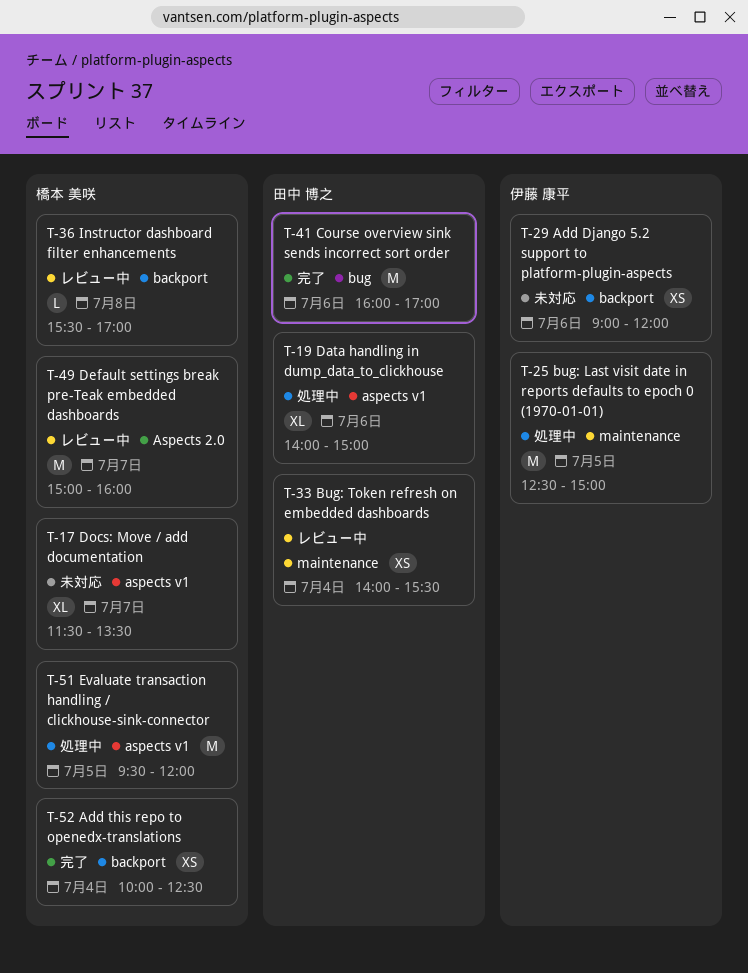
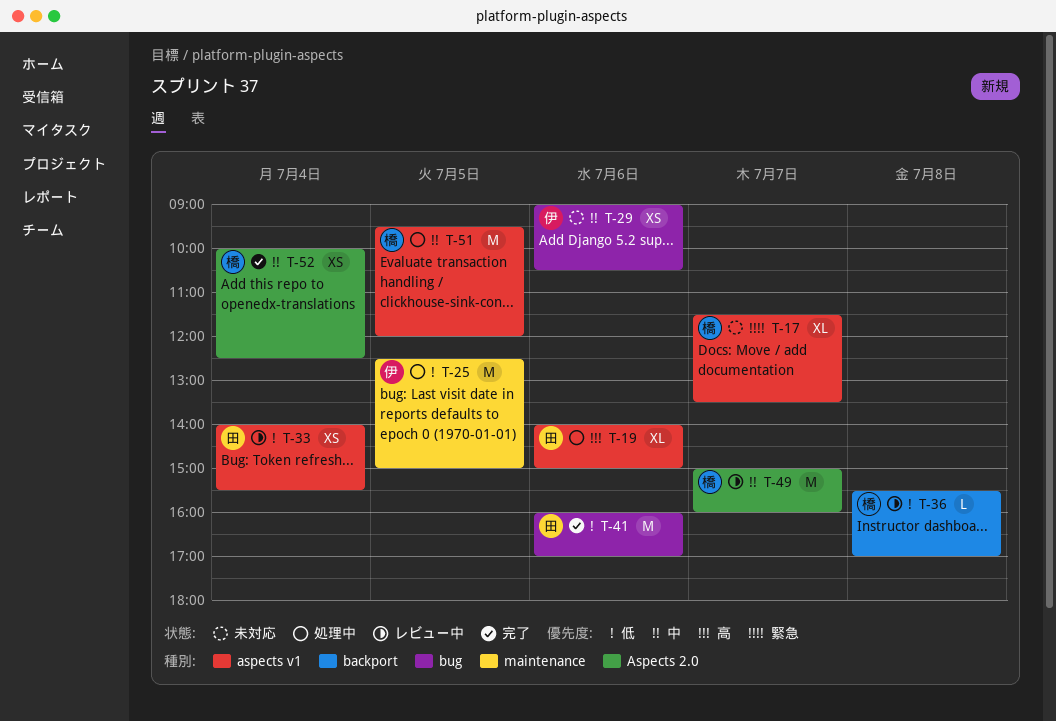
T-29, label: backport -> bug
T-29, ends: 12:00 -> 10:30
T-33, label: maintenance -> aspects v1
T-52, label: backport -> Aspects 2.0

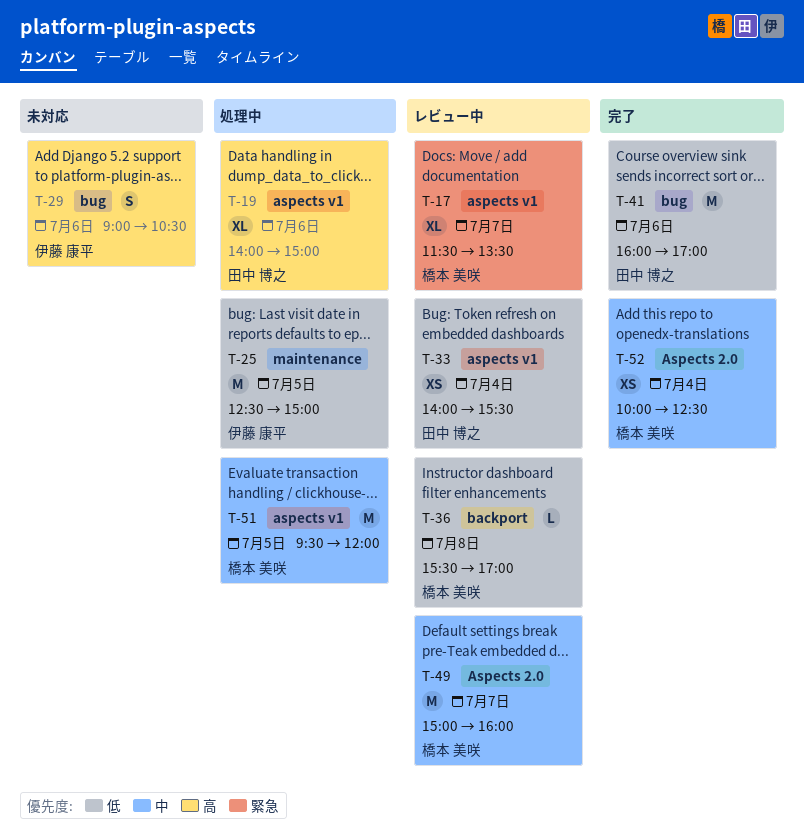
T-17, status: 未対応 -> レビュー中
T-29, priority: 中 -> 高
T-29, estimate: XS -> S

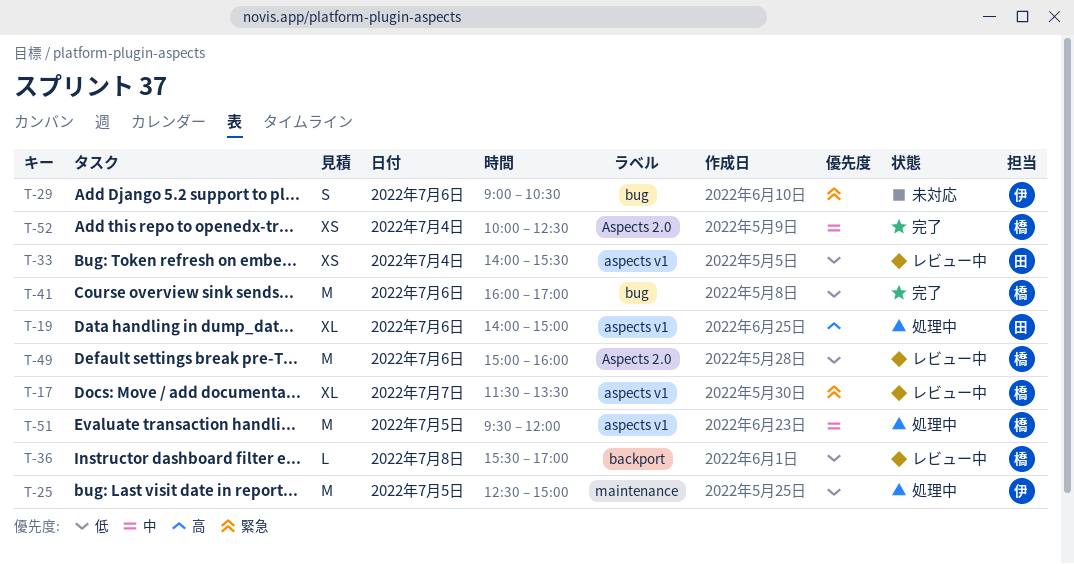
T-29, priority: 高 -> 緊急
T-41, owner: 田中 博之 -> 橋本 美咲
T-49, priority: 中 -> 低
T-49, day: Jul 7 -> Jul 6

